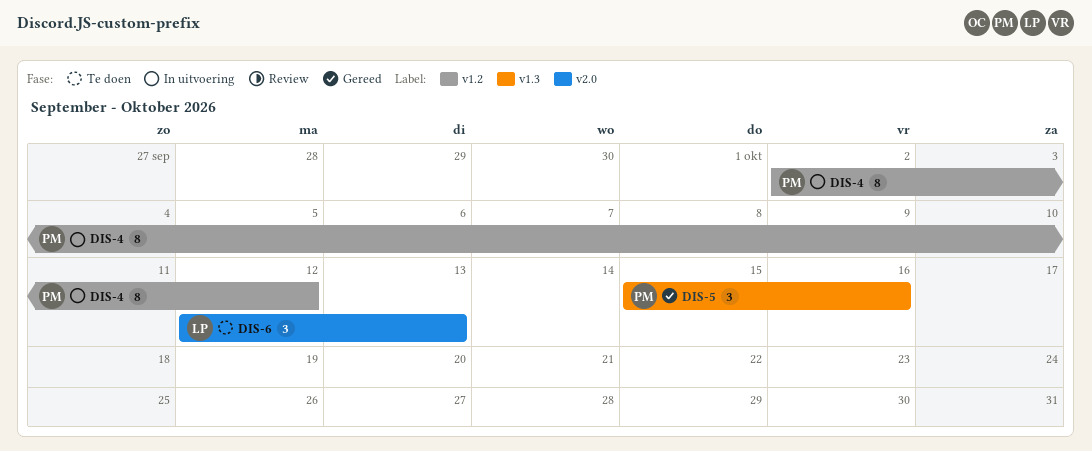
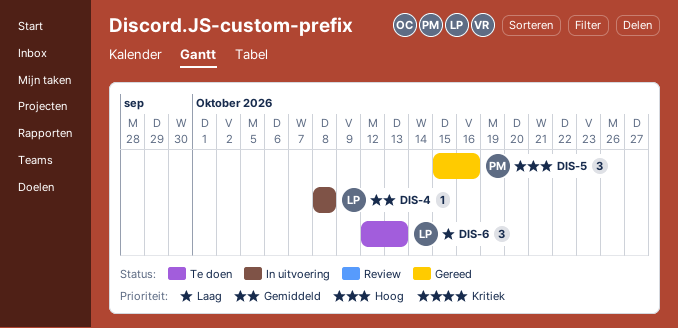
DIS-4, owner: PM -> LP
DIS-4, estimate: 8 -> 1
DIS-4, start: Oct 2 -> Oct 8
DIS-4, due: Oct 12 -> Oct 8

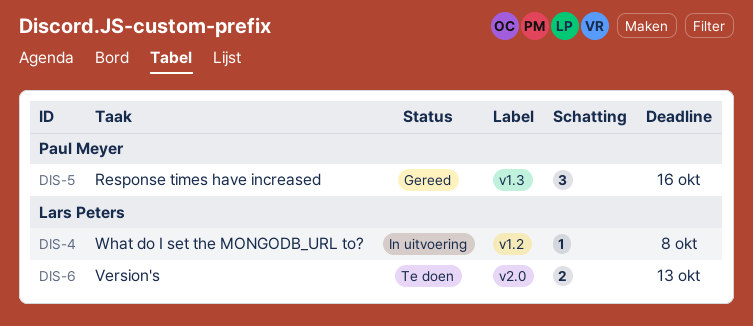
DIS-6, estimate: 3 -> 2

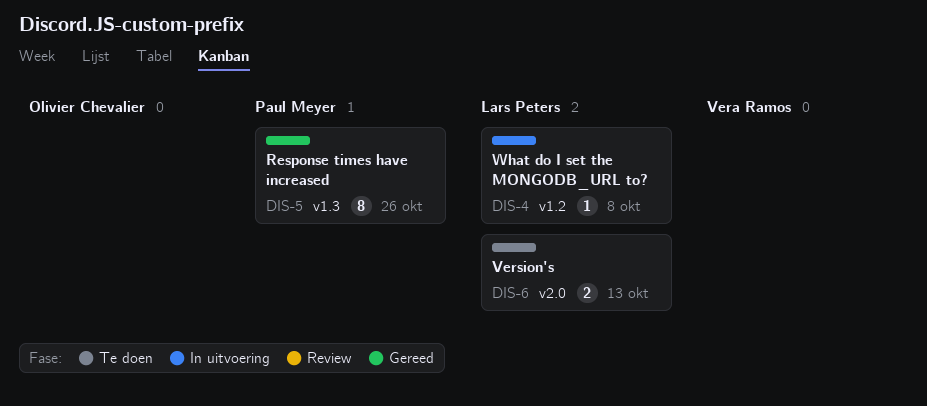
DIS-5, estimate: 3 -> 8
DIS-5, due: Oct 16 -> Oct 26

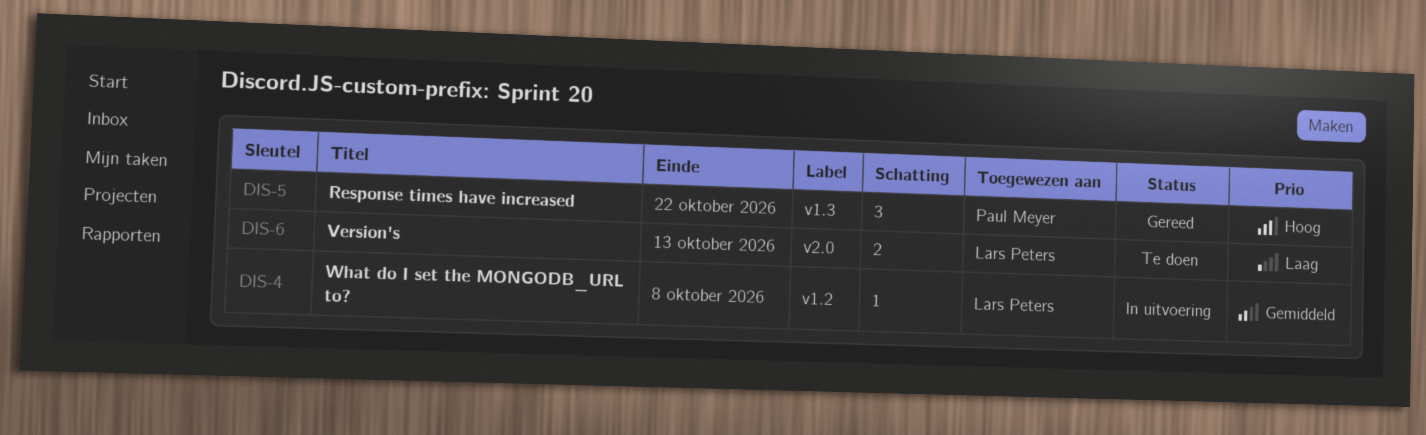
DIS-5, estimate: 8 -> 3
DIS-5, due: Oct 26 -> Oct 22

